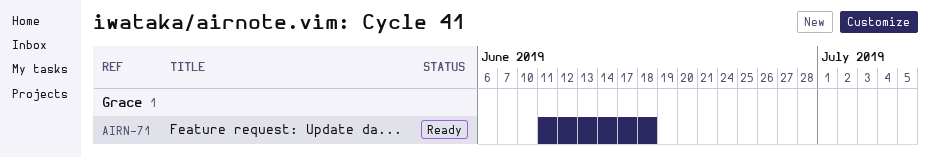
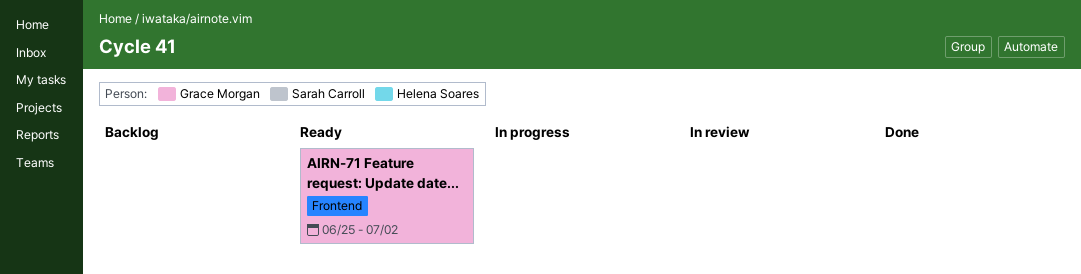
AIRN-71, start: Jun 11 -> Jun 25
AIRN-71, due: Jun 18 -> Jul 2

